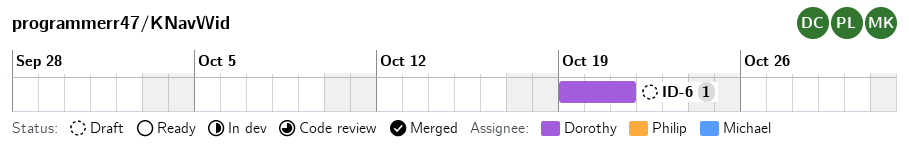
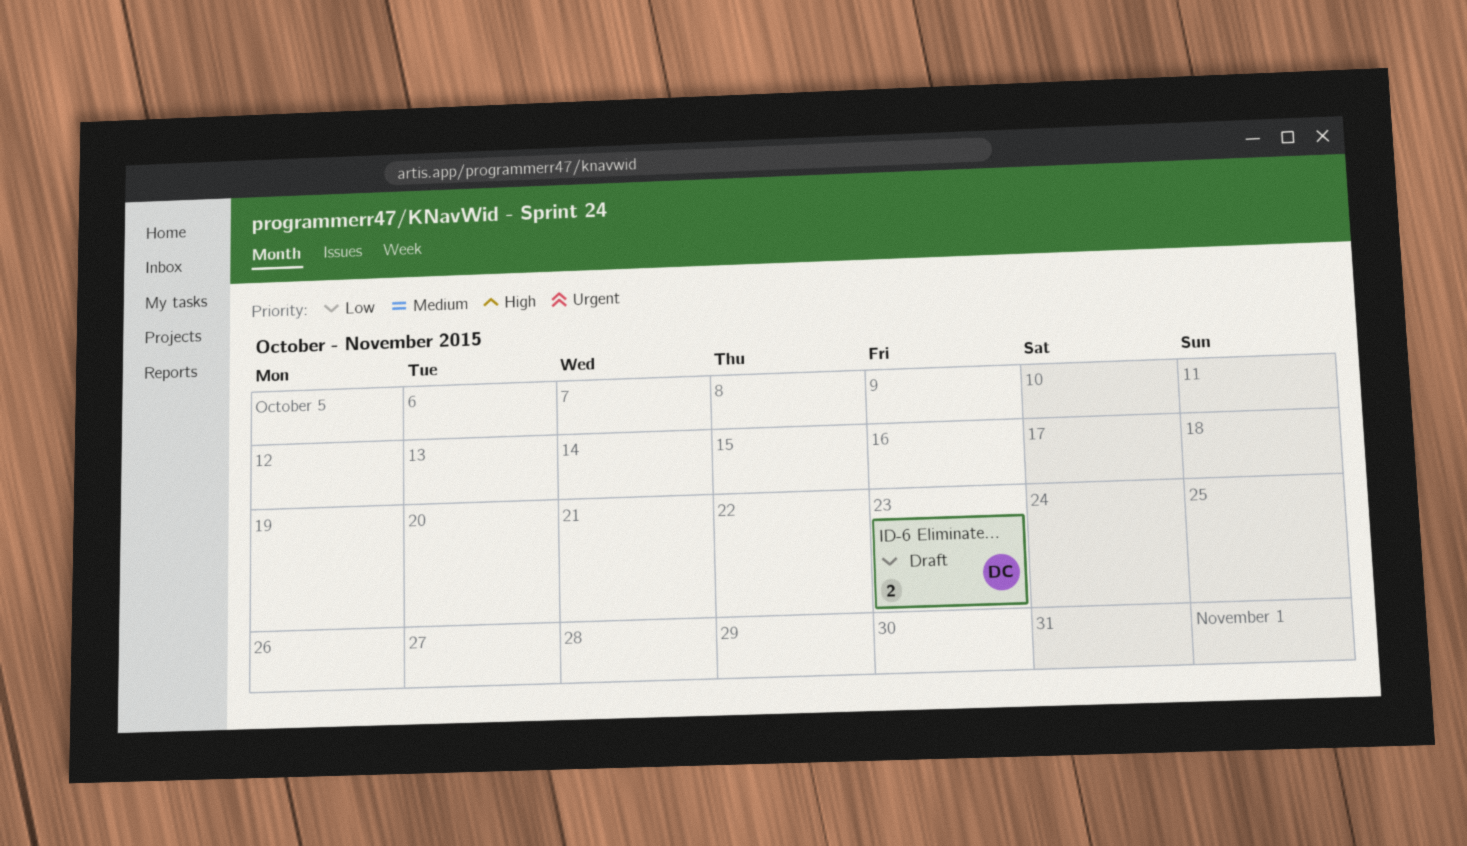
ID-6, estimate: 1 -> 2
ID-6, due: Oct 21 -> Oct 23

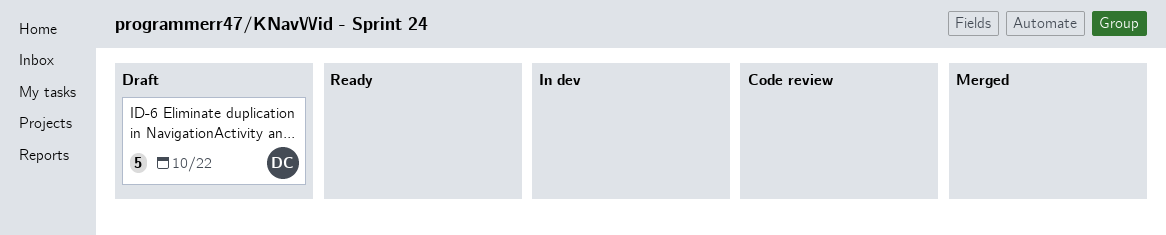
ID-6, estimate: 2 -> 5
ID-6, due: Oct 23 -> Oct 22

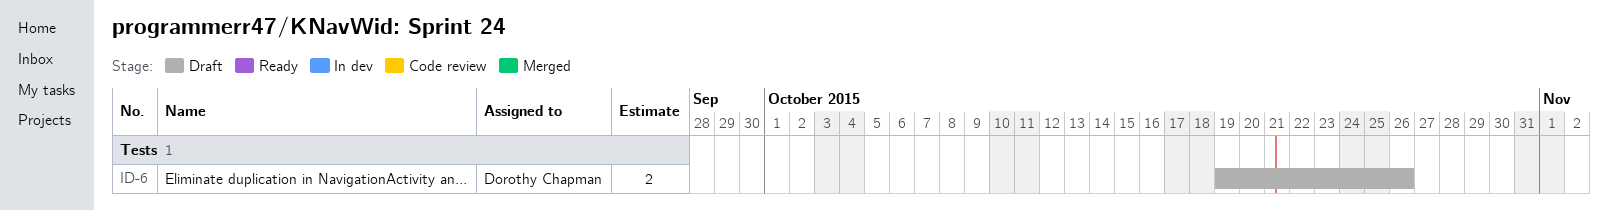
ID-6, estimate: 5 -> 2
ID-6, due: Oct 22 -> Oct 26

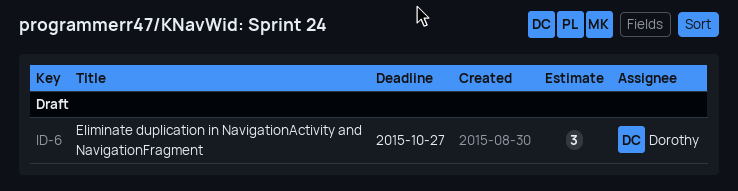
ID-6, estimate: 2 -> 3
ID-6, due: Oct 26 -> Oct 27

